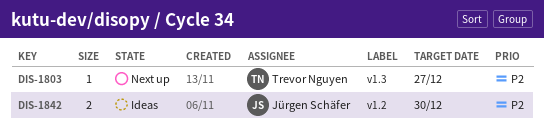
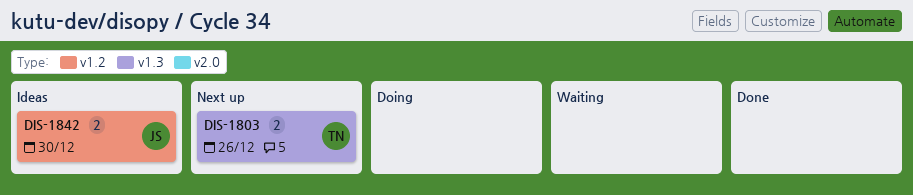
DIS-1803, estimate: 1 -> 2
DIS-1803, due: Dec 27 -> Dec 26

